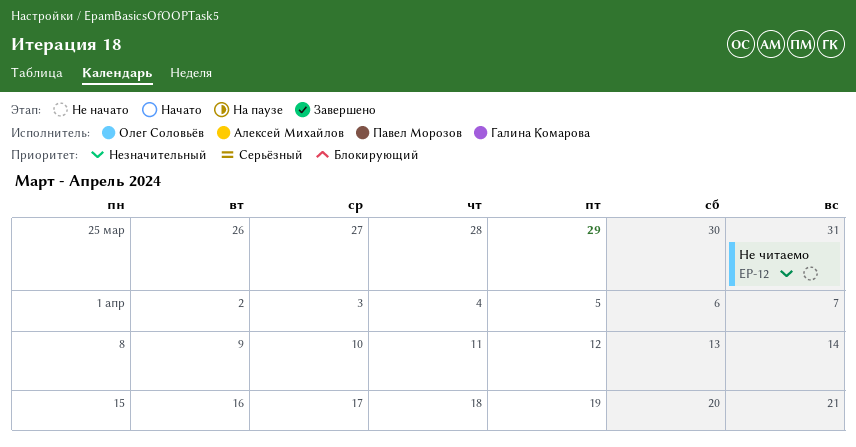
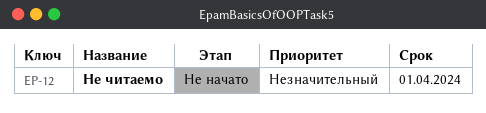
EP-12, due: Mar 31 -> Apr 1

